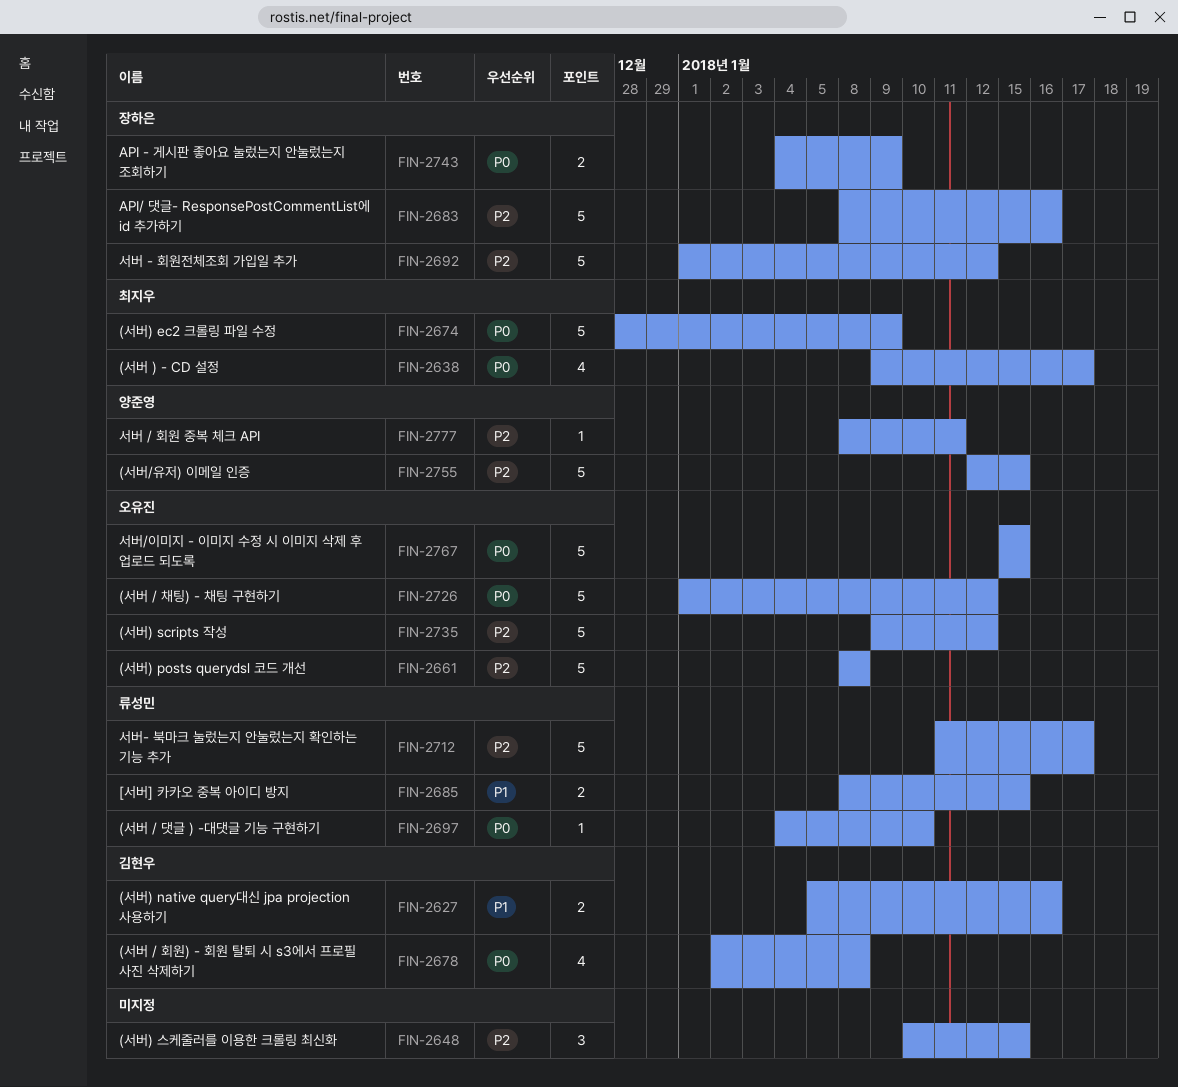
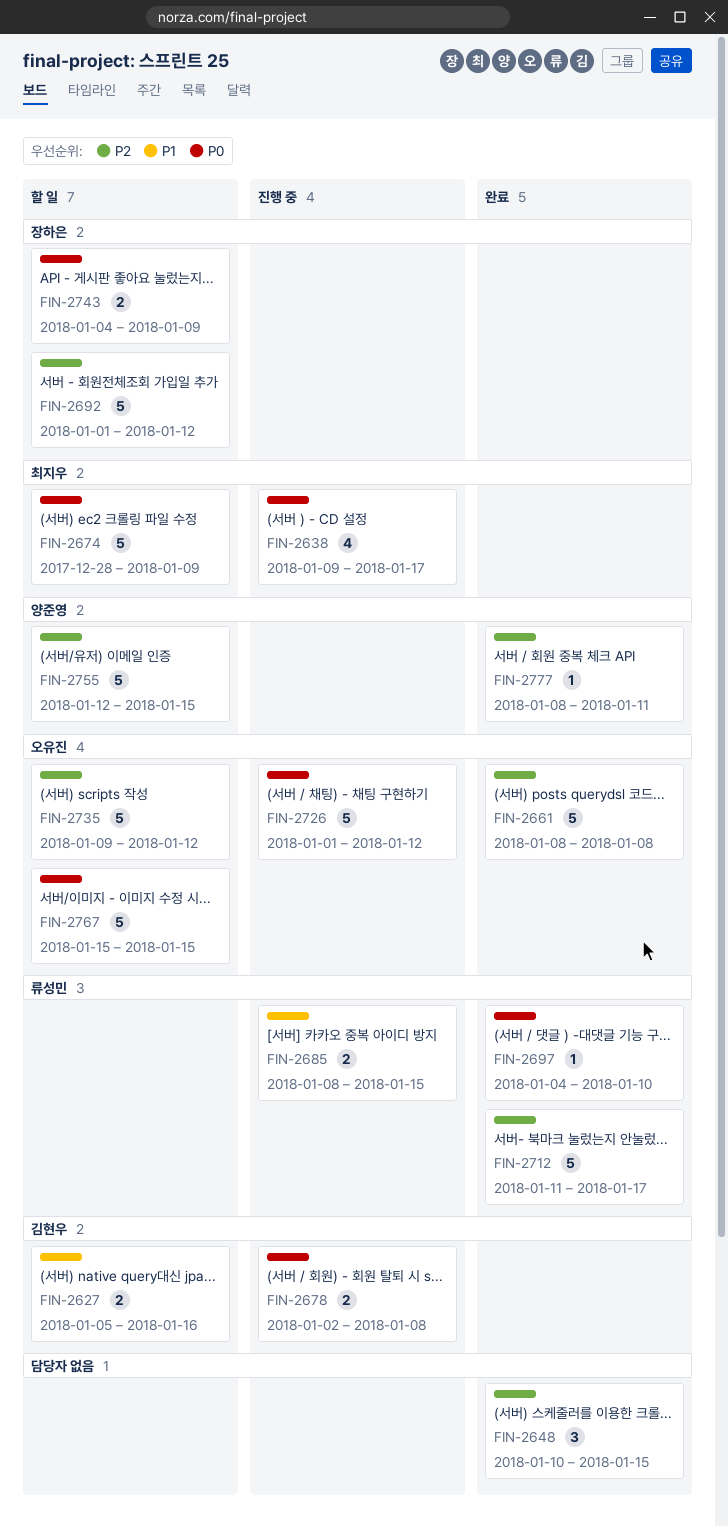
FIN-2678, estimate: 4 -> 2
FIN-2683: present -> none

